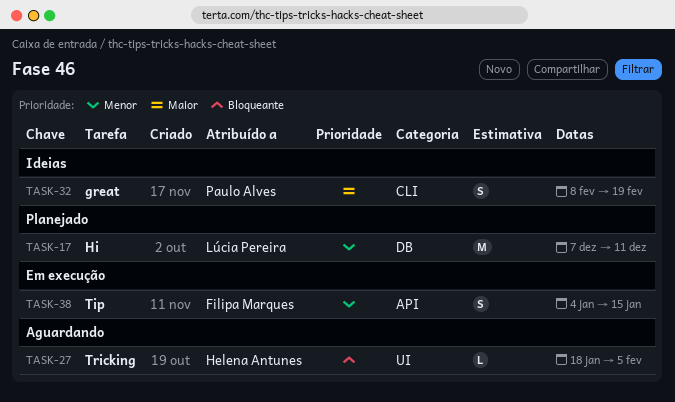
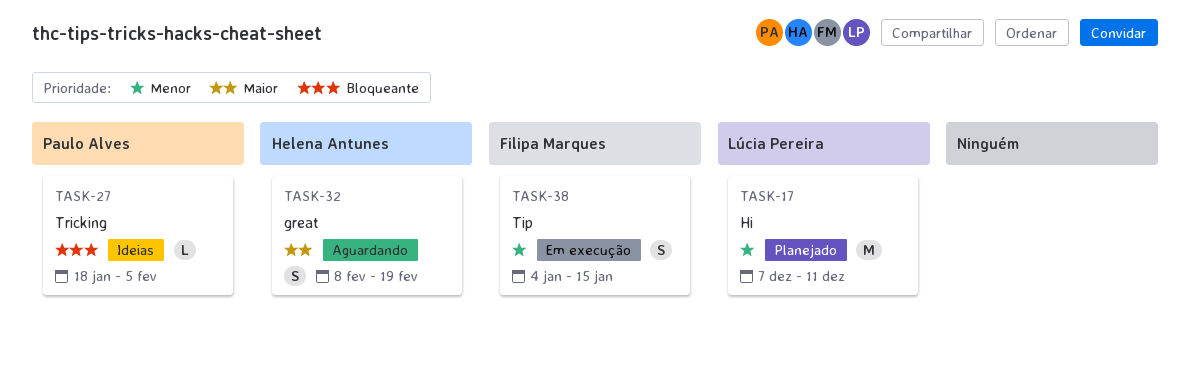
TASK-27, status: Aguardando -> Ideias
TASK-27, owner: Helena Antunes -> Paulo Alves
TASK-32, status: Ideias -> Aguardando
TASK-32, owner: Paulo Alves -> Helena Antunes

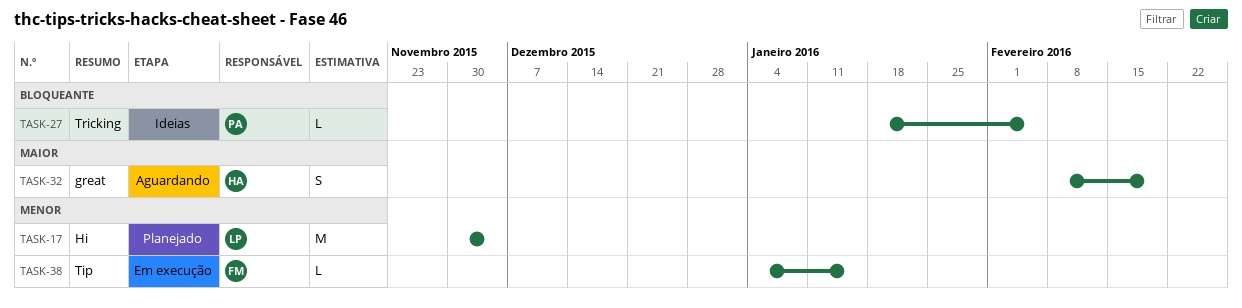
TASK-17, start: Dec 7 -> Nov 30
TASK-17, due: Dec 11 -> Dec 4
TASK-38, estimate: S -> L

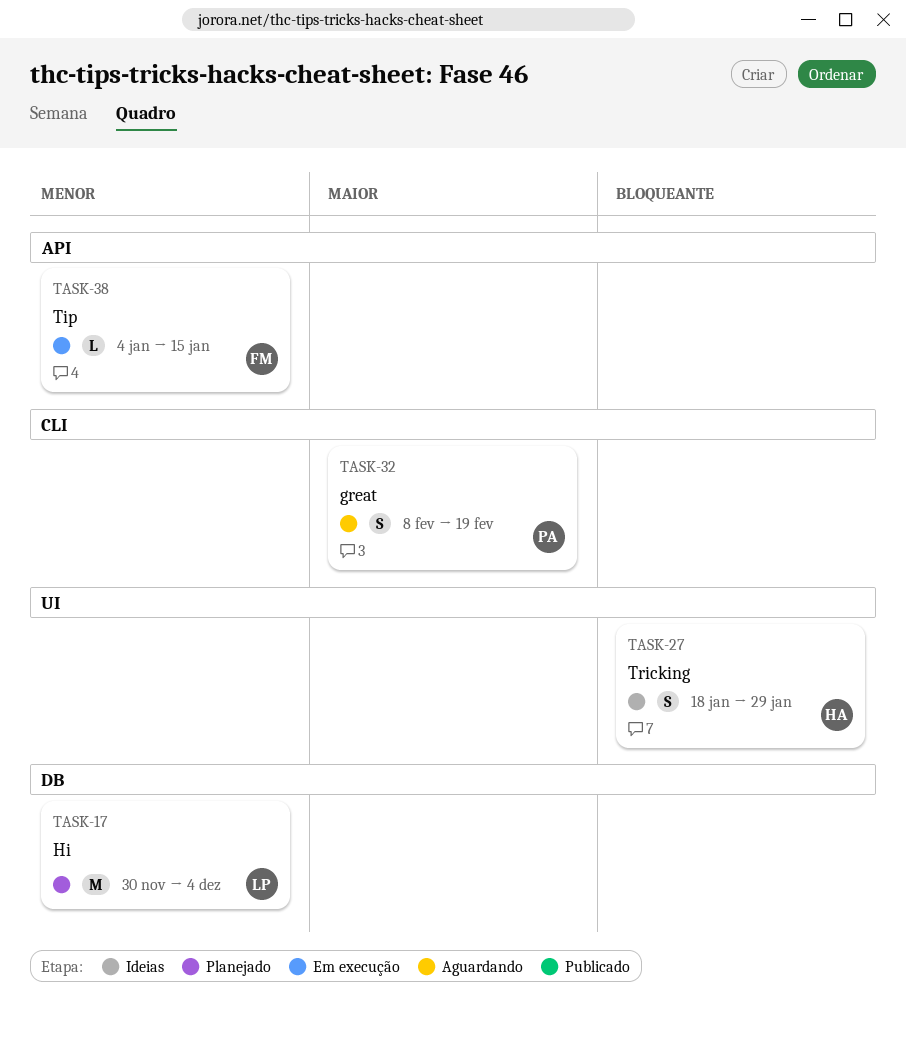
TASK-27, owner: PA -> HA
TASK-27, estimate: L -> S
TASK-27, due: Feb 5 -> Jan 29
TASK-32, owner: HA -> PA

